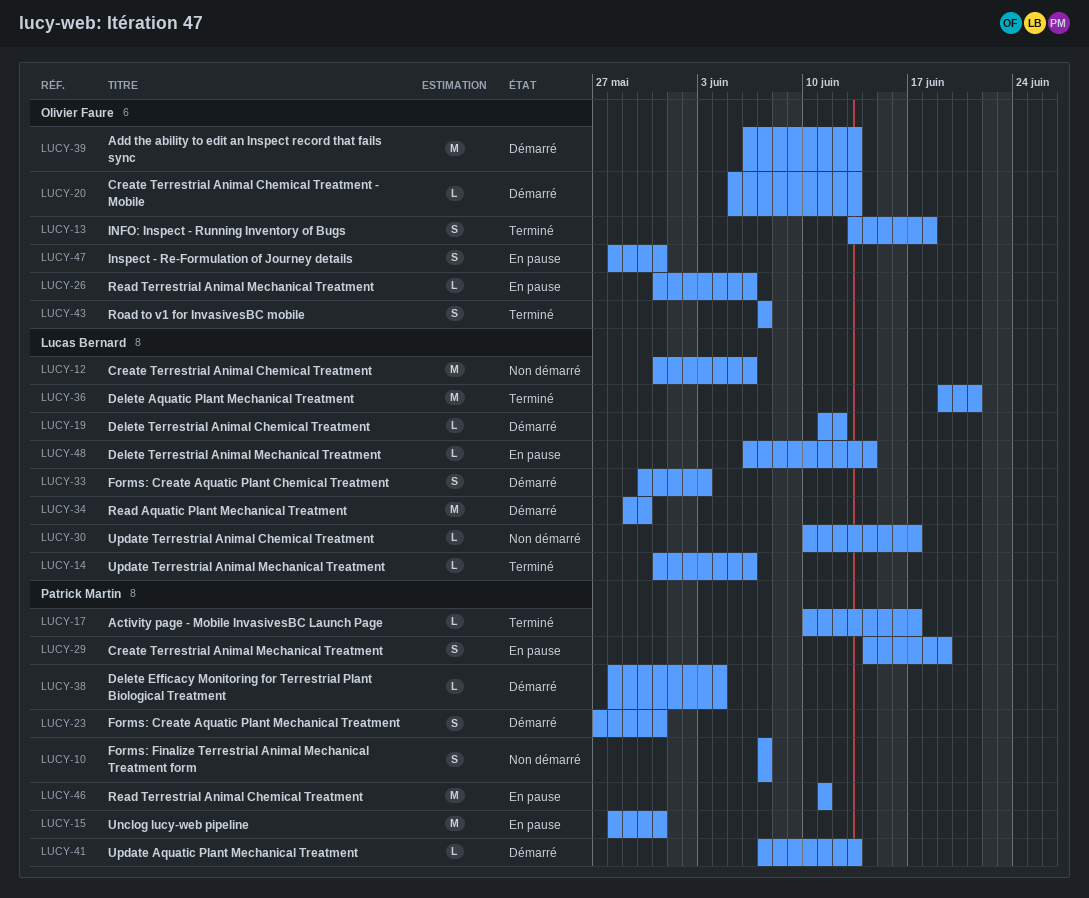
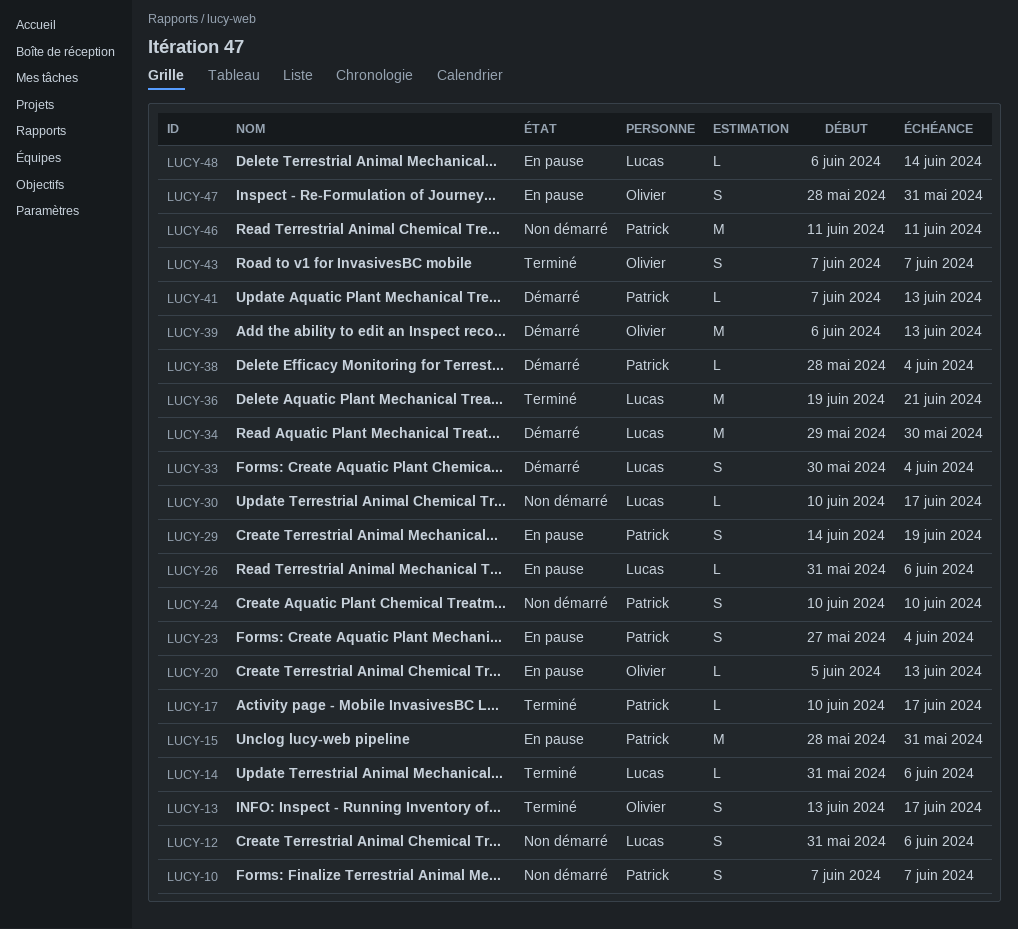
LUCY-12, estimate: M -> S
LUCY-13, due: Jun 18 -> Jun 17
LUCY-19: present -> none
LUCY-20, status: Démarré -> En pause
LUCY-23, status: Démarré -> En pause
LUCY-23, due: May 31 -> Jun 4
LUCY-24: none -> present
LUCY-26, owner: Olivier Faure -> Lucas Bernard
LUCY-33, due: Jun 3 -> Jun 4
LUCY-46, status: En pause -> Non démarré

